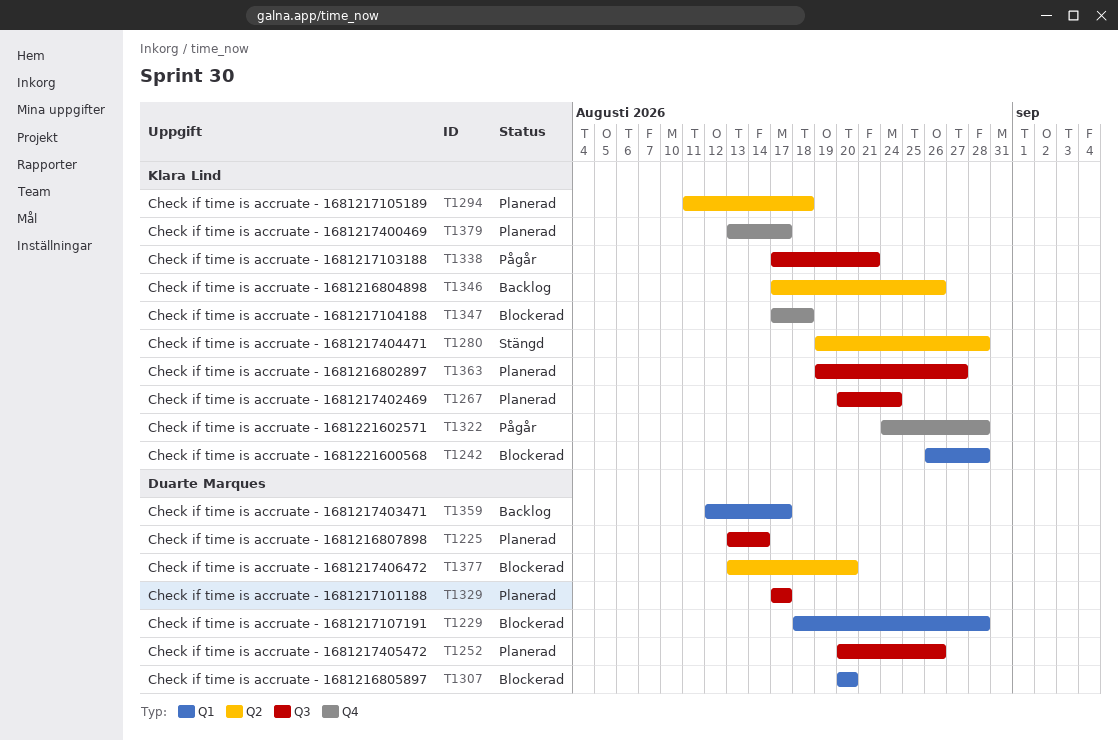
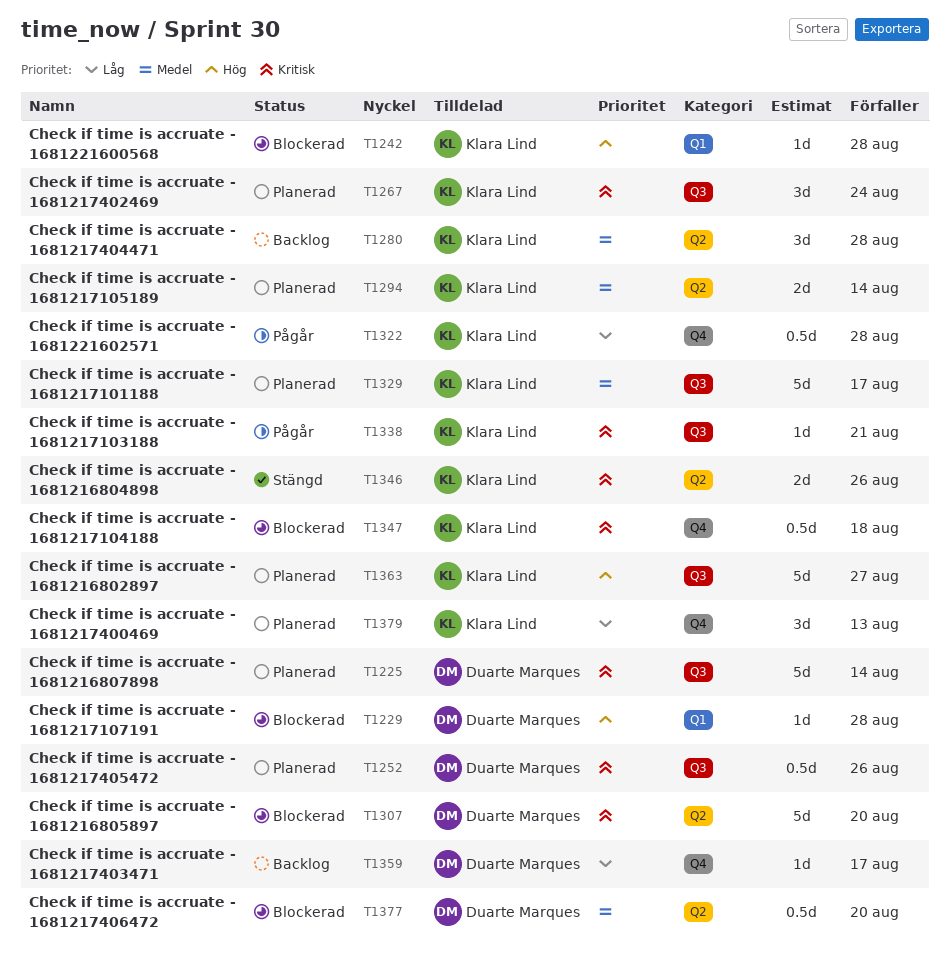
T1280, status: Stängd -> Backlog
T1294, due: Aug 18 -> Aug 14
T1307, label: Q1 -> Q2
T1329, owner: Duarte Marques -> Klara Lind
T1346, status: Backlog -> Stängd
T1359, label: Q1 -> Q4
T1379, due: Aug 17 -> Aug 13

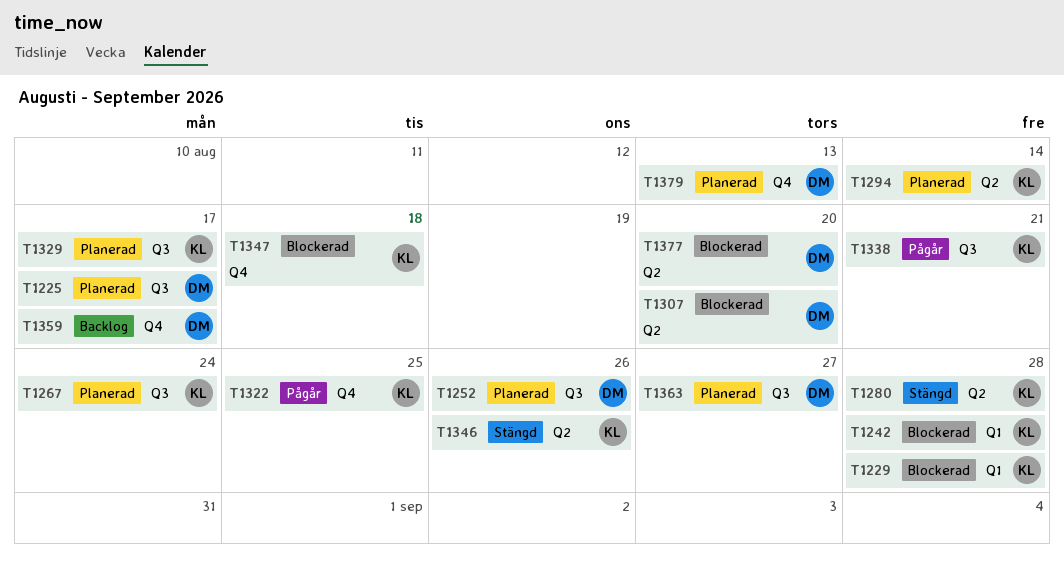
T1225, due: Aug 14 -> Aug 17
T1229, owner: Duarte Marques -> Klara Lind
T1280, status: Backlog -> Stängd
T1322, due: Aug 28 -> Aug 25
T1363, owner: Klara Lind -> Duarte Marques
T1379, owner: Klara Lind -> Duarte Marques

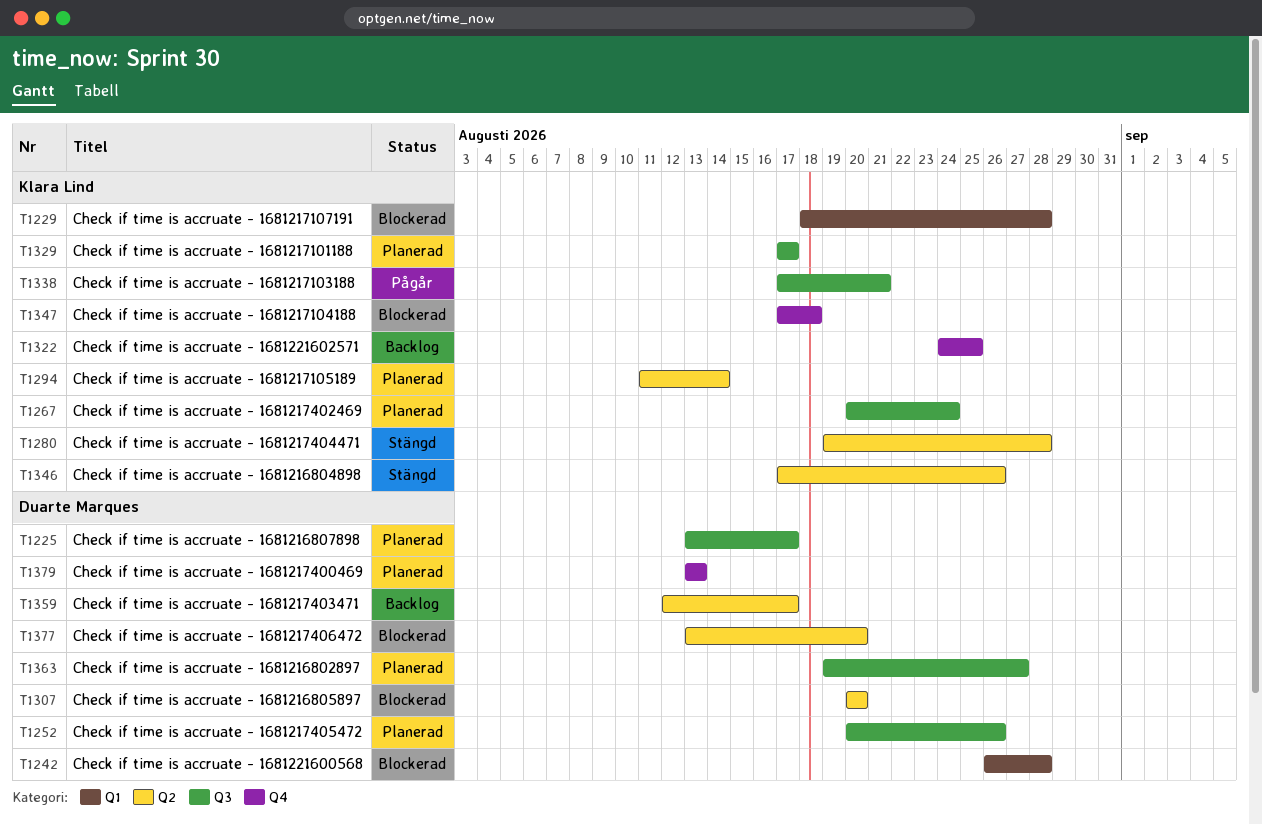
T1242, owner: Klara Lind -> Duarte Marques
T1322, status: Pågår -> Backlog
T1359, label: Q4 -> Q2

